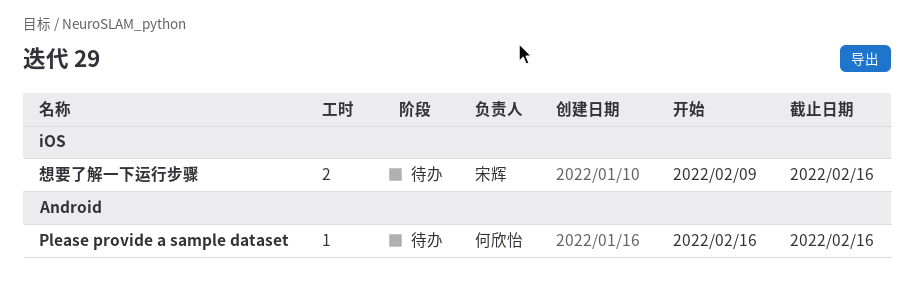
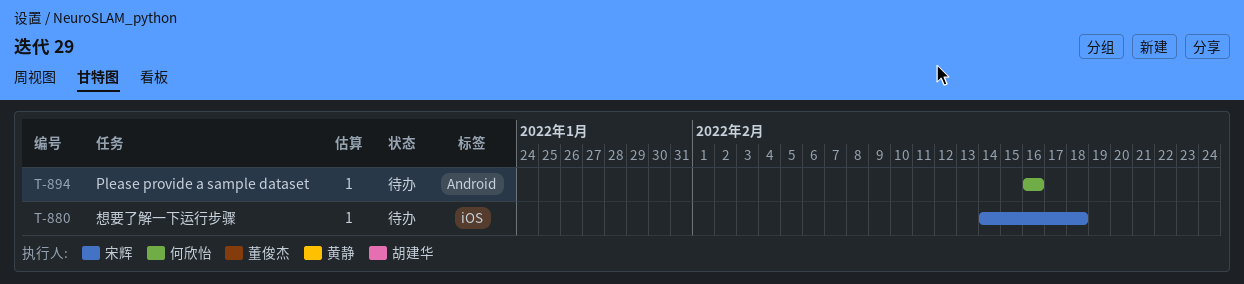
想要了解一下运行步骤, estimate: 2 -> 1
想要了解一下运行步骤, start: Feb 9 -> Feb 14
想要了解一下运行步骤, due: Feb 16 -> Feb 18

